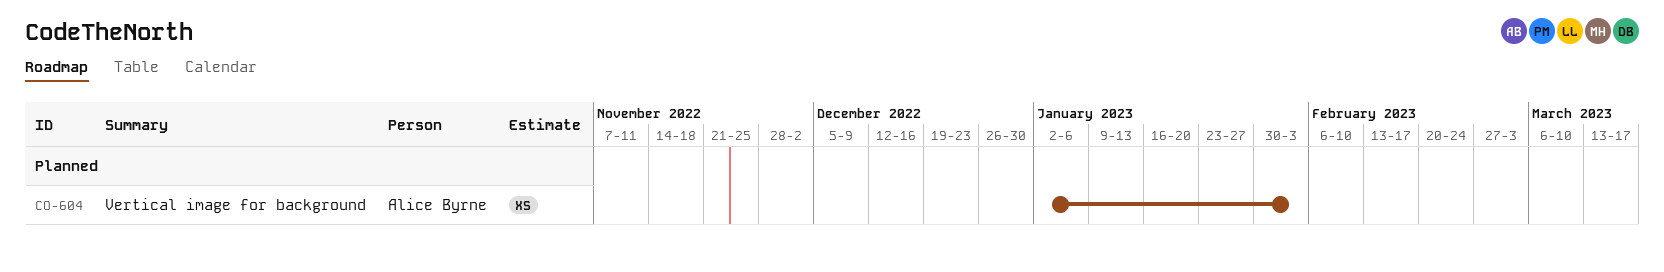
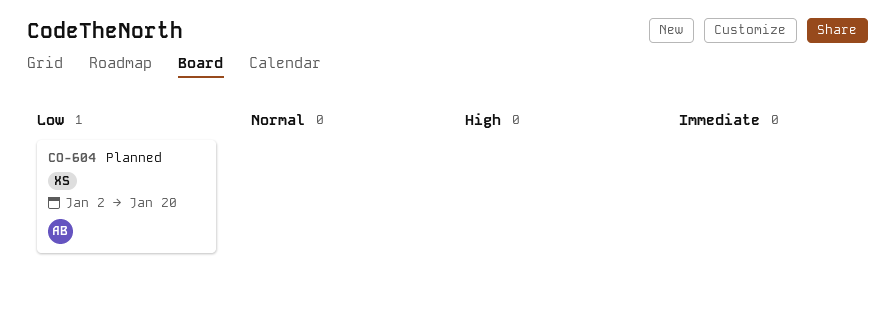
CO-604, due: Feb 3 -> Jan 20

